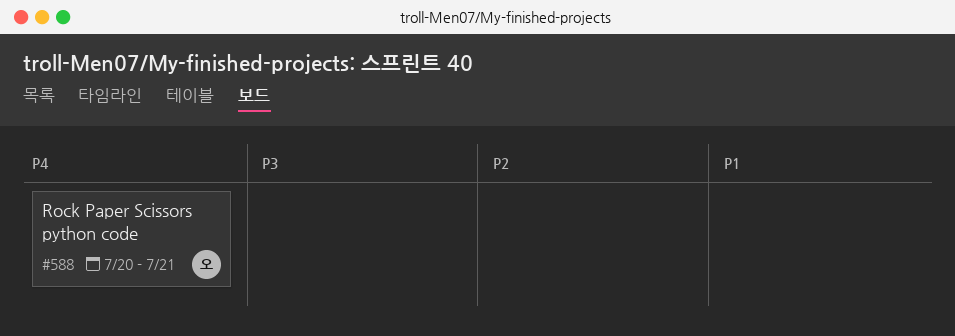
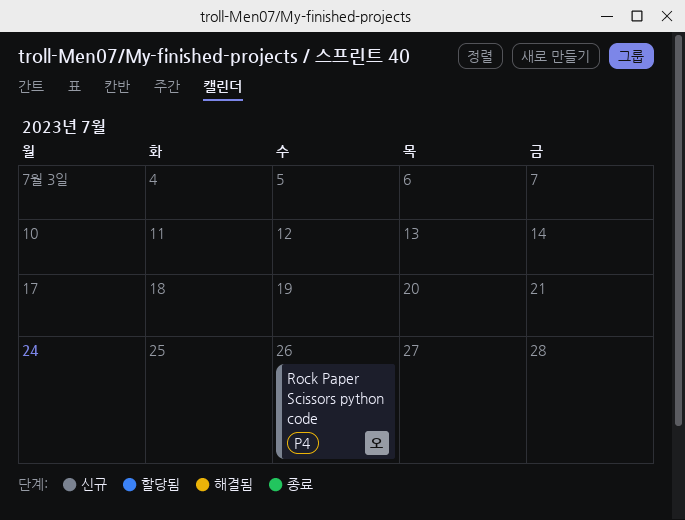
Rock Paper Scissors python code, due: Jul 21 -> Jul 26

